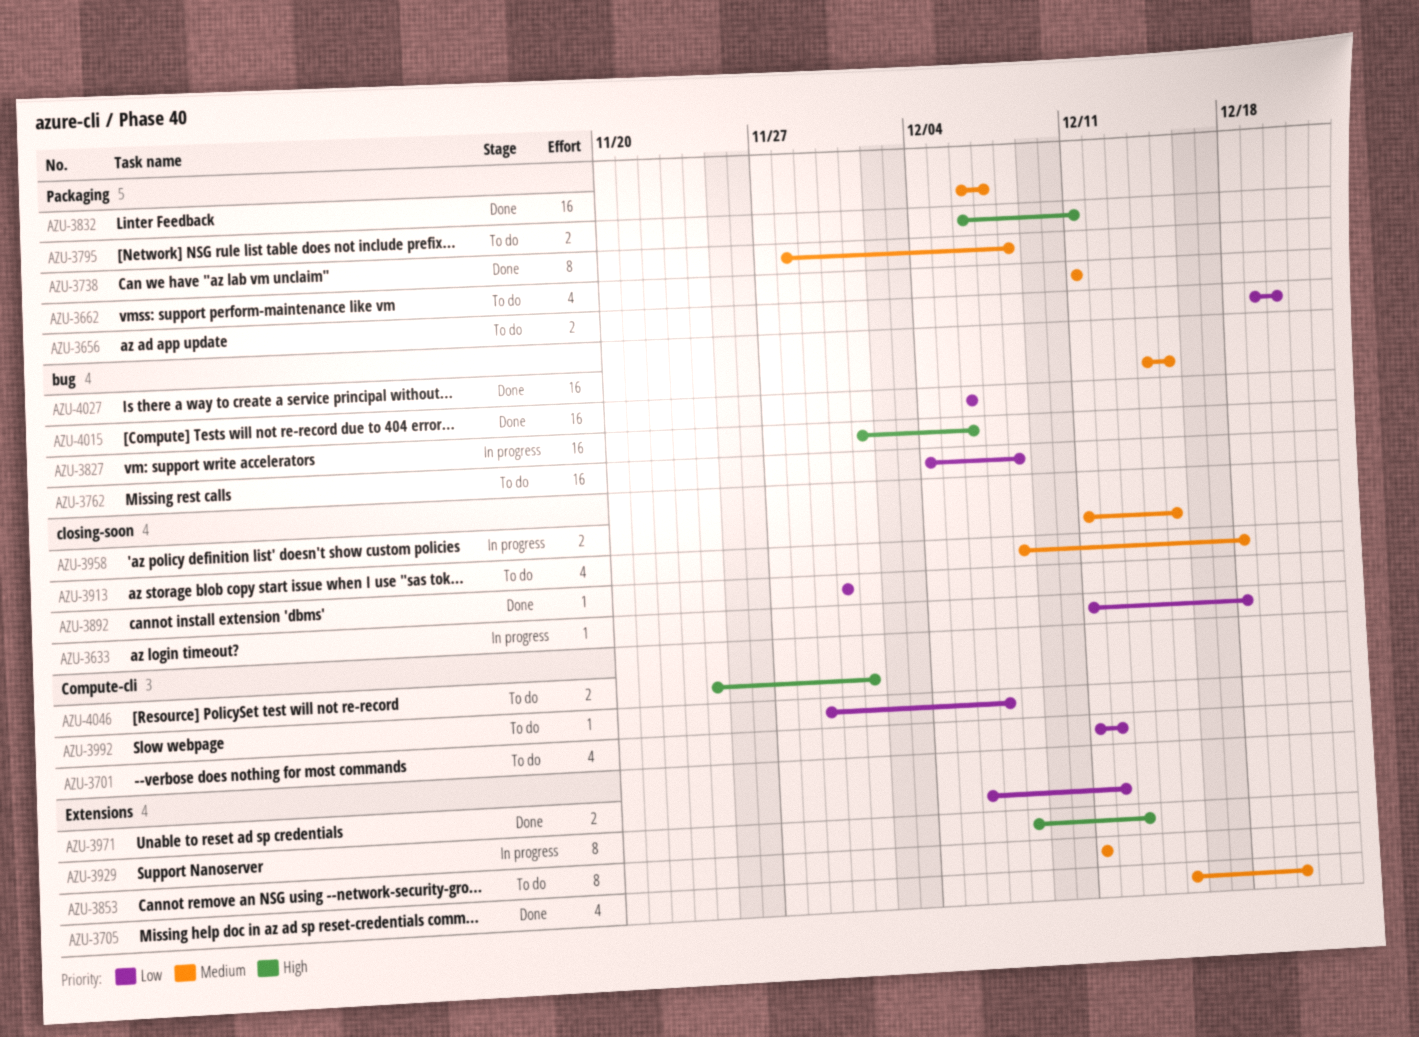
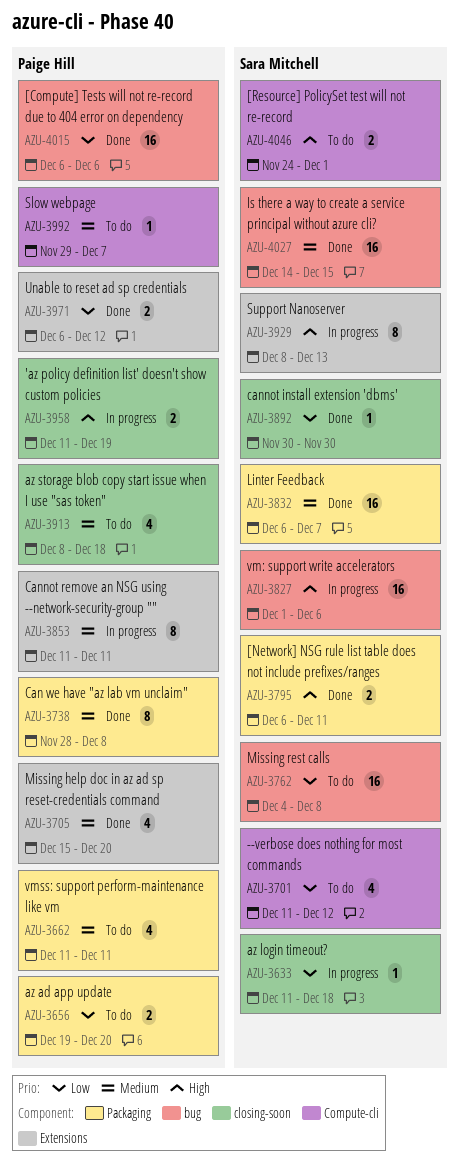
AZU-3795, status: To do -> Done
AZU-3853, status: To do -> In progress
AZU-3958, priority: Medium -> High
AZU-3958, due: Dec 15 -> Dec 19
AZU-3992, priority: Low -> Medium

